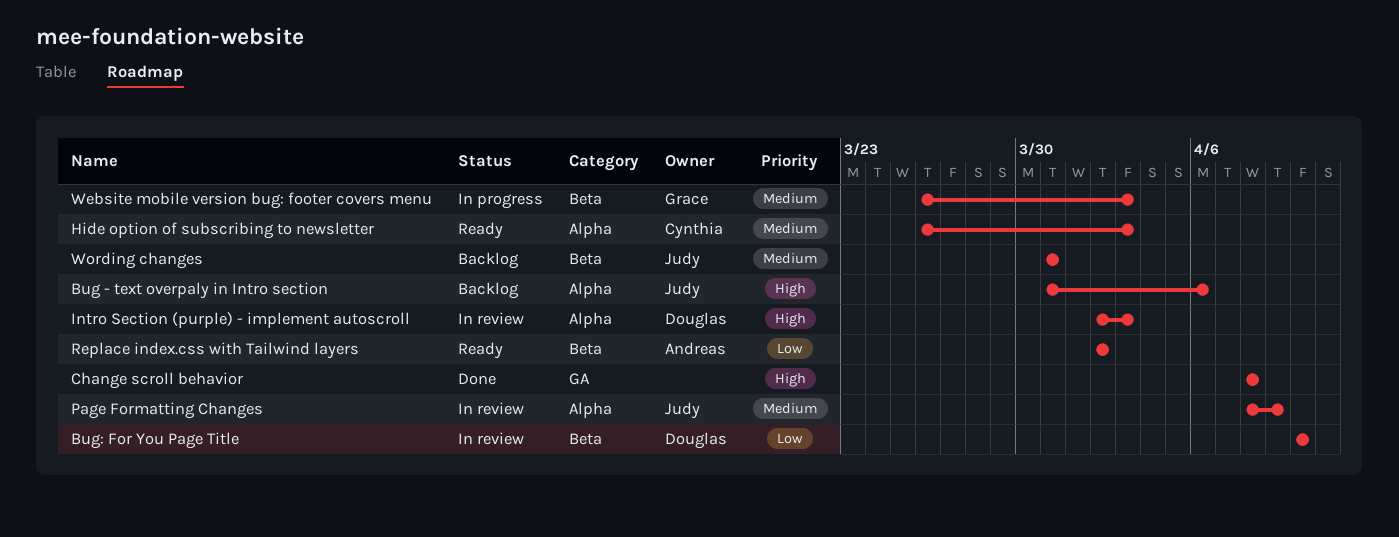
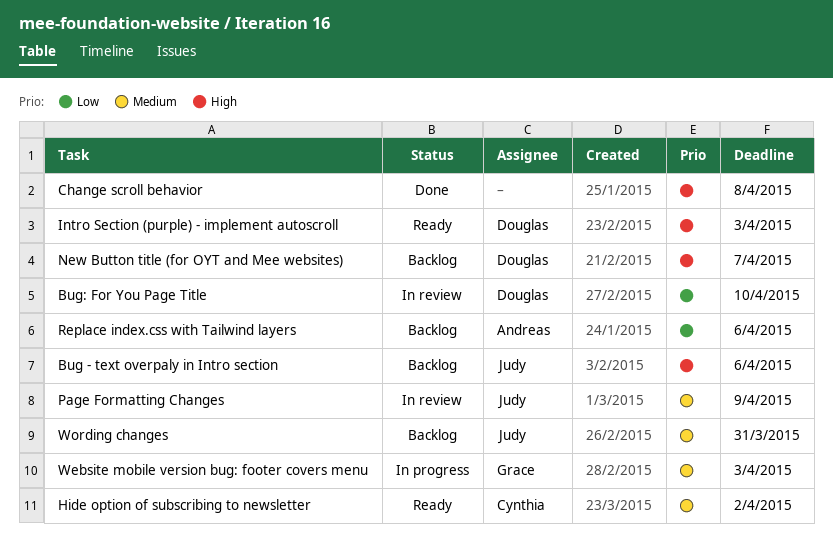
Hide option of subscribing to newsletter, due: Apr 3 -> Apr 2
Intro Section (purple) - implement autoscroll, status: In review -> Ready
New Button title (for OYT and Mee websites): none -> present
Replace index.css with Tailwind layers, status: Ready -> Backlog
Replace index.css with Tailwind layers, due: Apr 2 -> Apr 6

